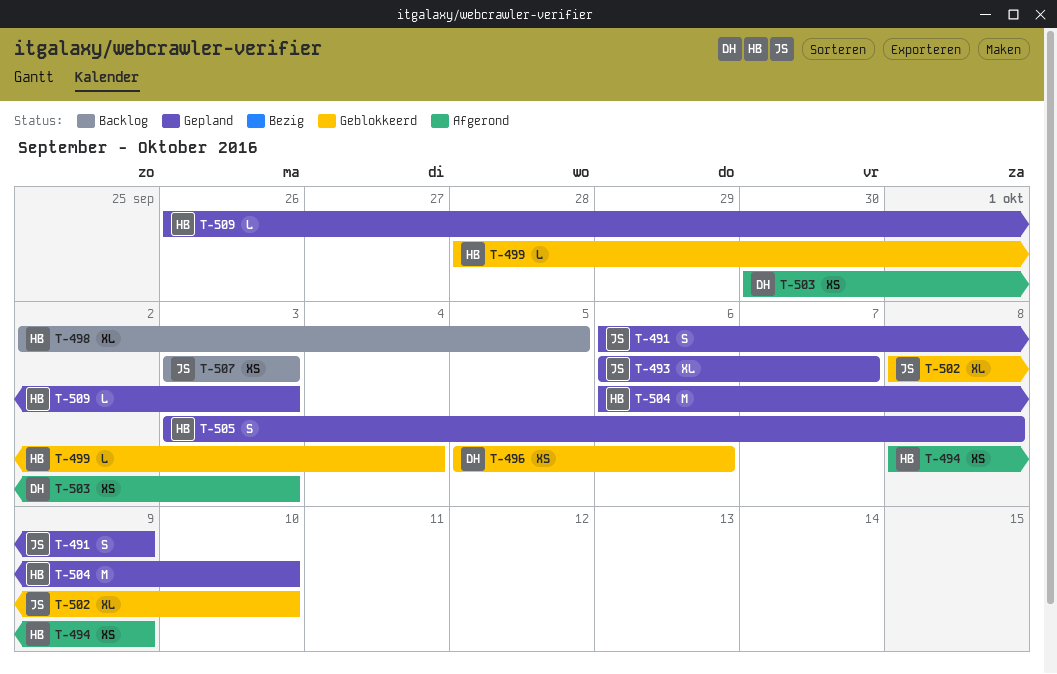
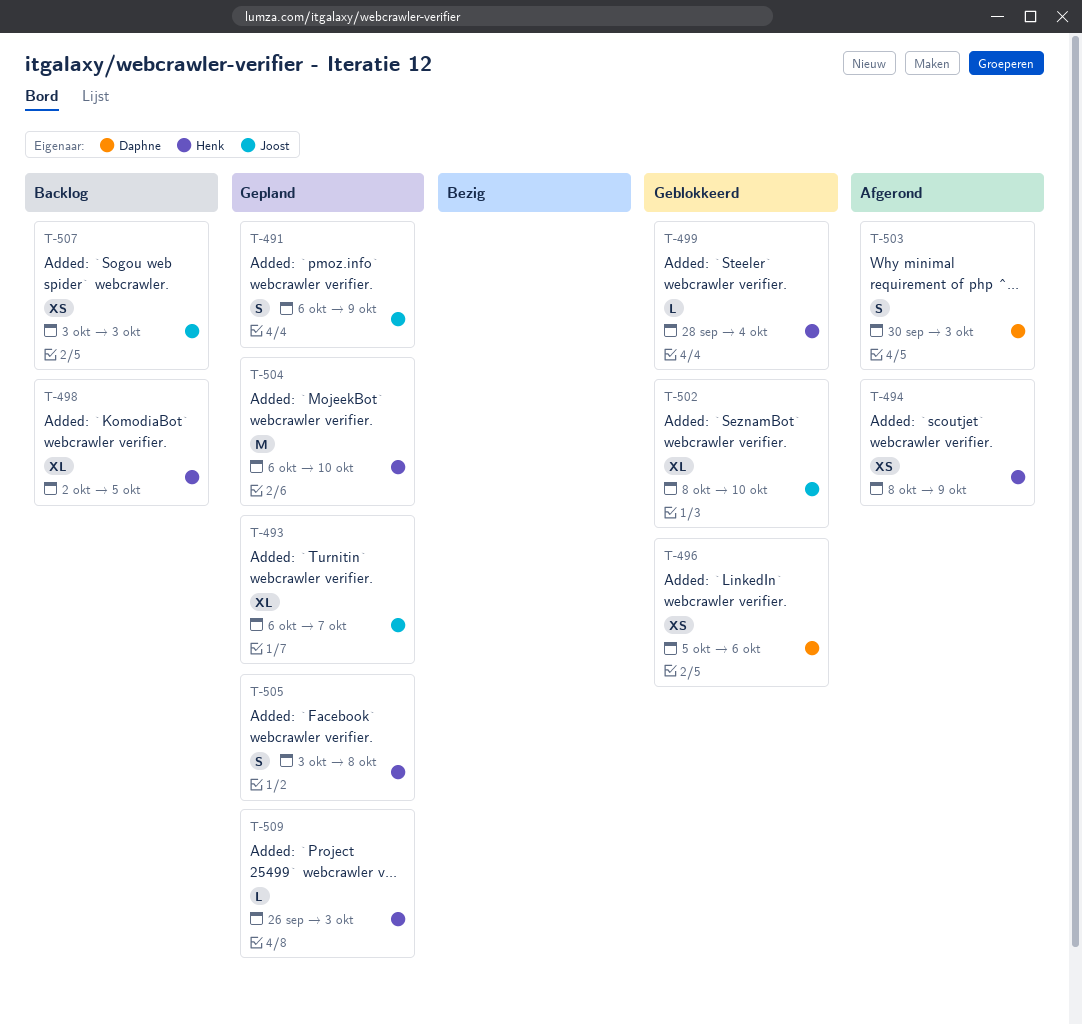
T-503, estimate: XS -> S

